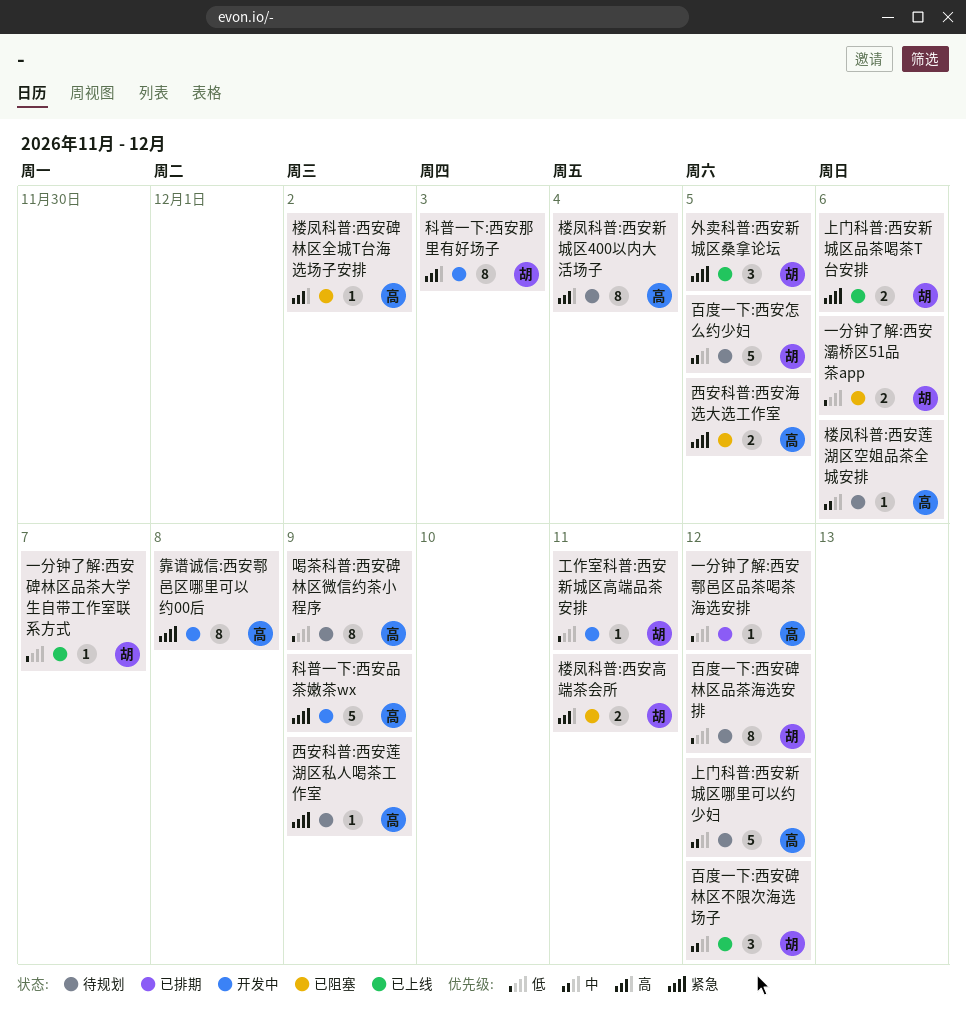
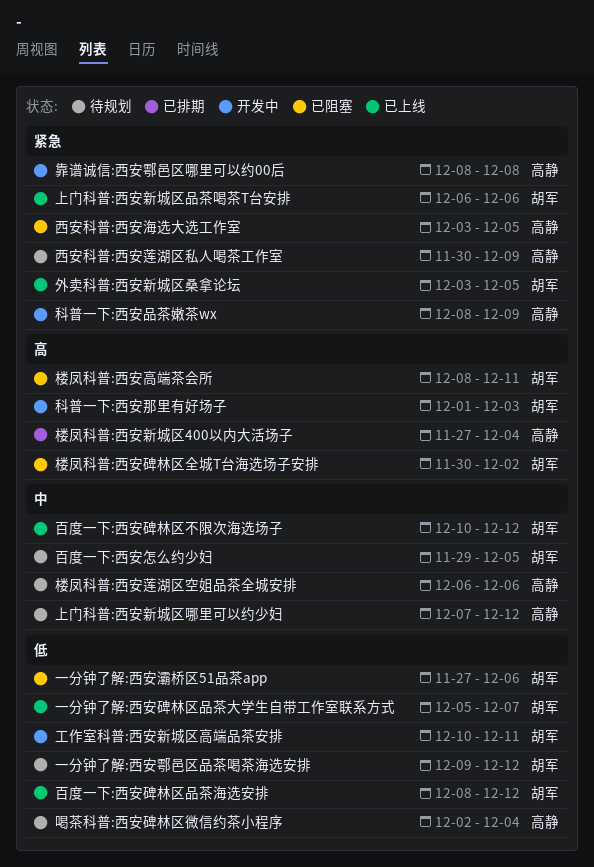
一分钟了解:西安鄠邑区品茶喝茶海选安排, status: 已排期 -> 待规划
一分钟了解:西安鄠邑区品茶喝茶海选安排, owner: 高静 -> 胡军
喝茶科普:西安碑林区微信约茶小程序, due: Dec 9 -> Dec 4
楼凤科普:西安新城区400以内大活场子, status: 待规划 -> 已排期
楼凤科普:西安碑林区全城T台海选场子安排, owner: 高静 -> 胡军
百度一下:西安碑林区品茶海选安排, status: 待规划 -> 已上线

